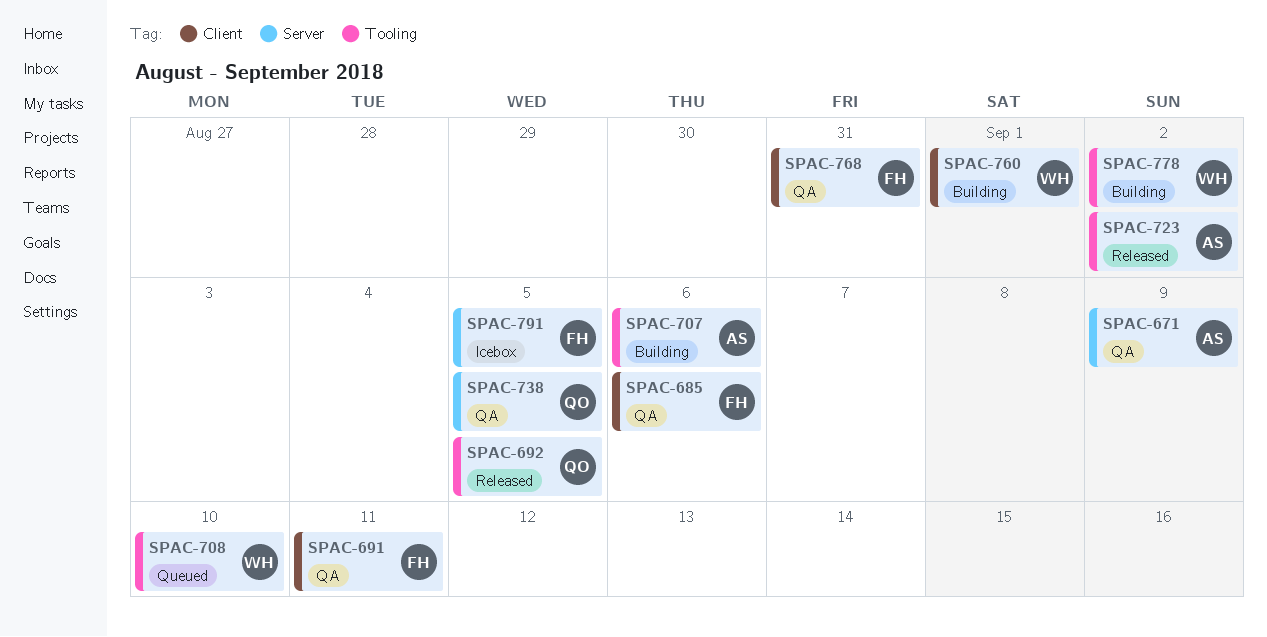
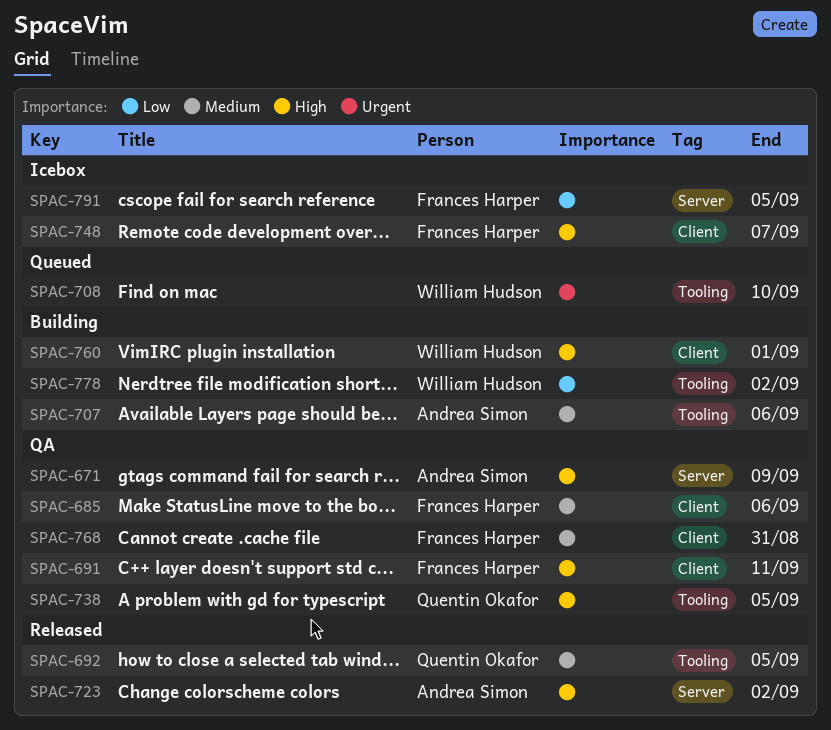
SPAC-723, label: Tooling -> Server
SPAC-738, label: Server -> Tooling
SPAC-748: none -> present

